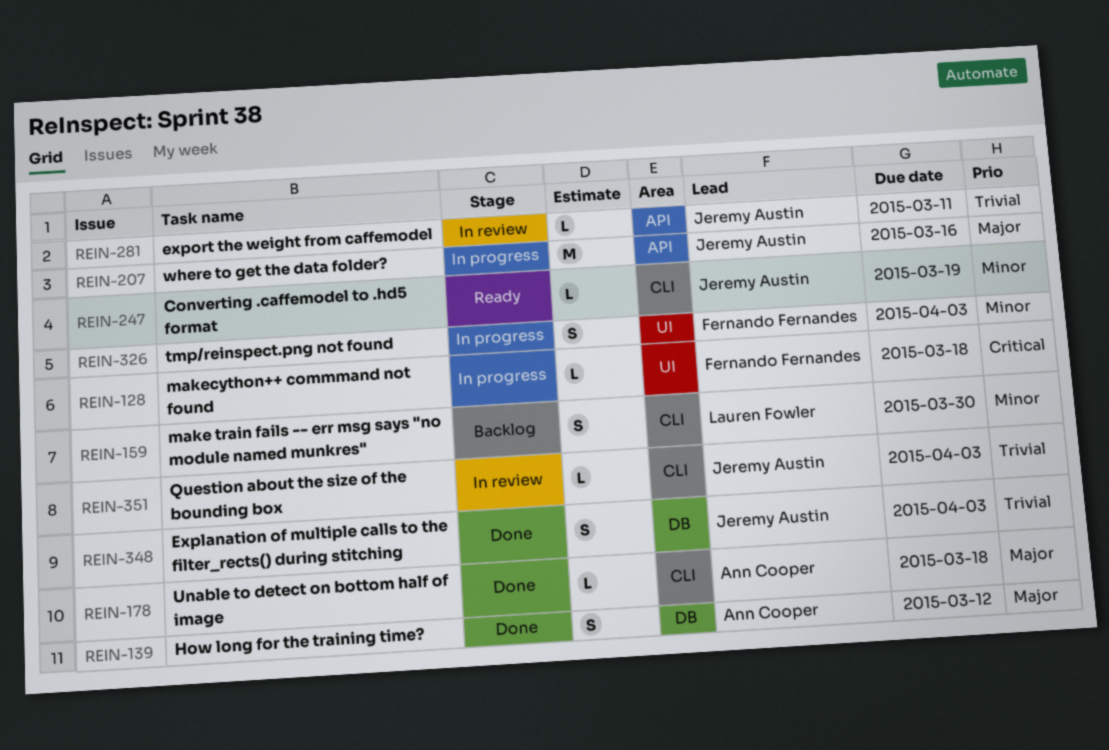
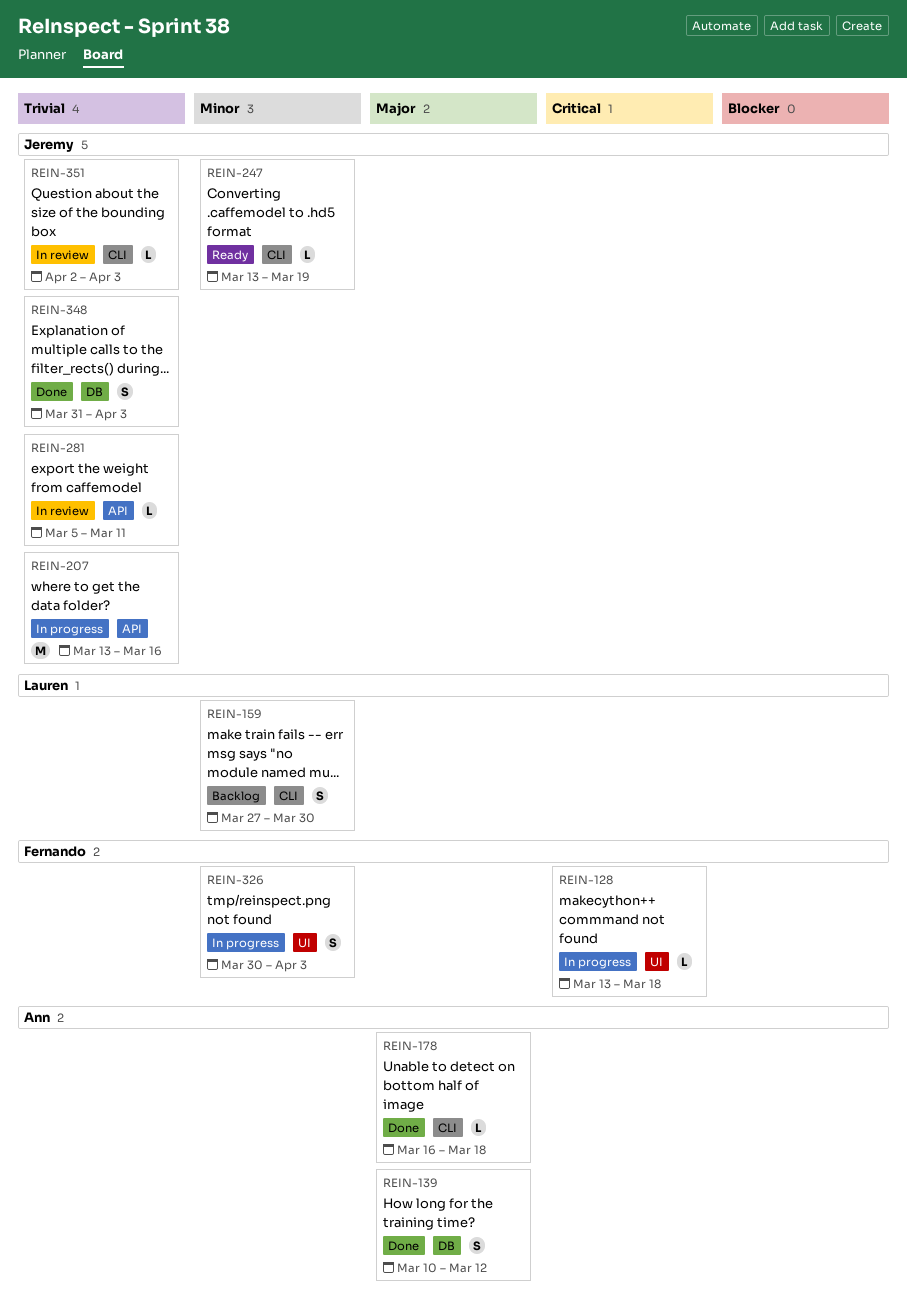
REIN-207, priority: Major -> Trivial

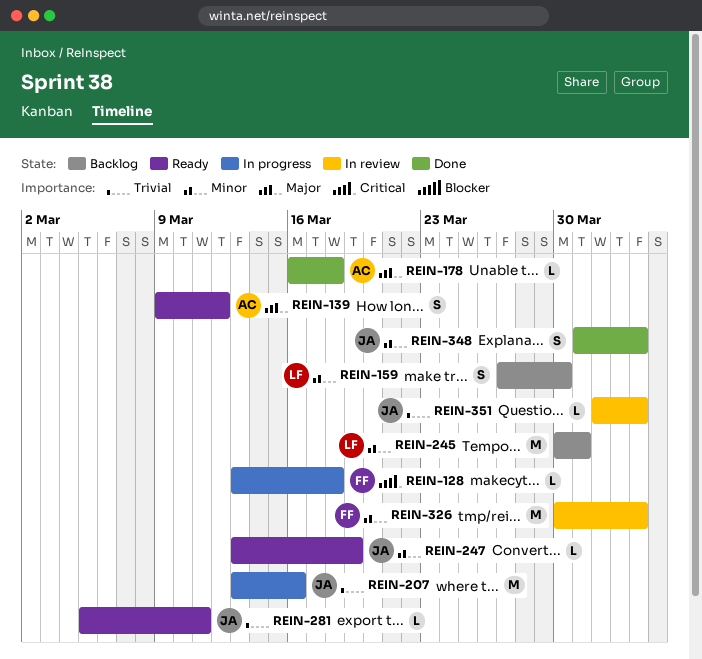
REIN-139, status: Done -> Ready
REIN-139, start: Mar 10 -> Mar 9
REIN-245: none -> present
REIN-281, status: In review -> Ready
REIN-326, status: In progress -> In review
REIN-326, estimate: S -> M
REIN-348, priority: Trivial -> Minor
REIN-351, start: Apr 2 -> Apr 1

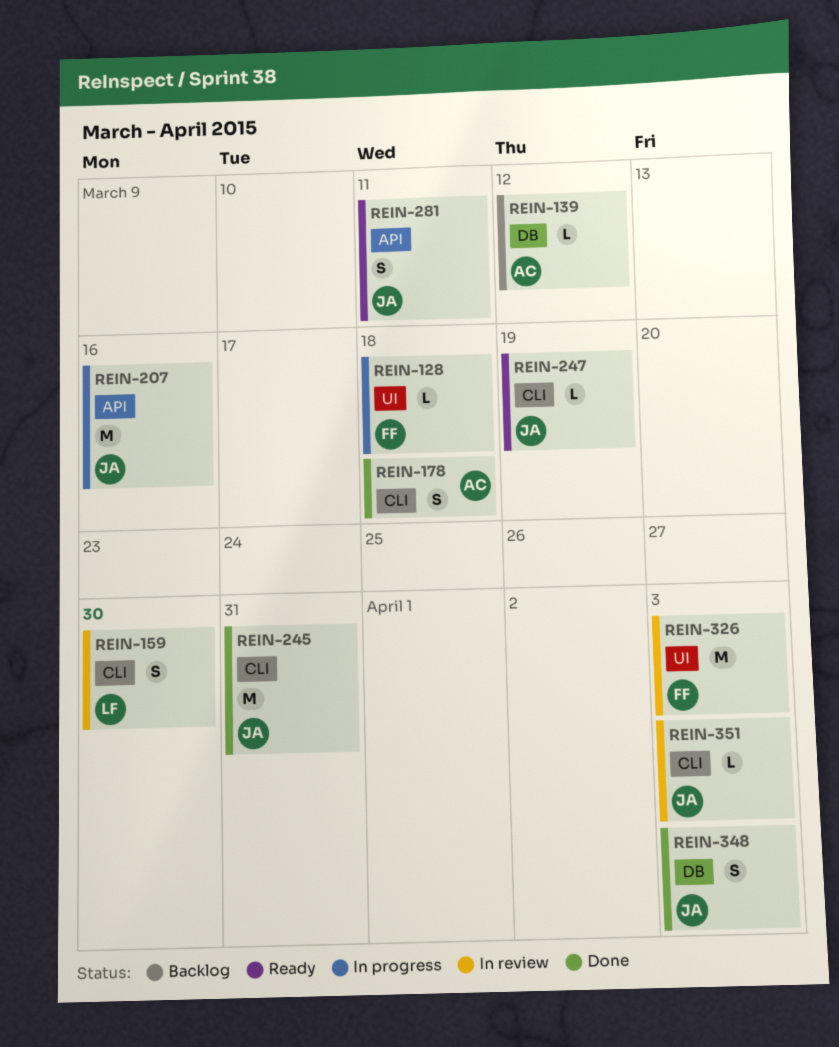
REIN-139, status: Ready -> Backlog
REIN-139, estimate: S -> L
REIN-159, status: Backlog -> In review
REIN-178, estimate: L -> S
REIN-245, status: Backlog -> Done
REIN-245, owner: LF -> JA
REIN-281, estimate: L -> S

